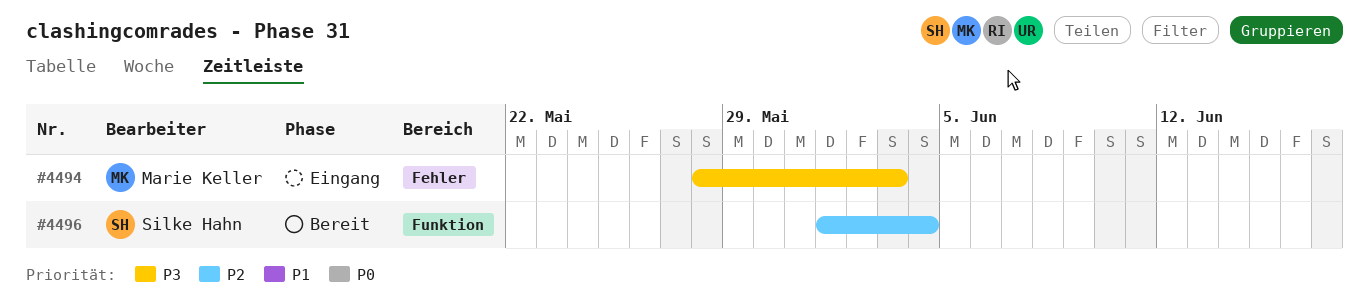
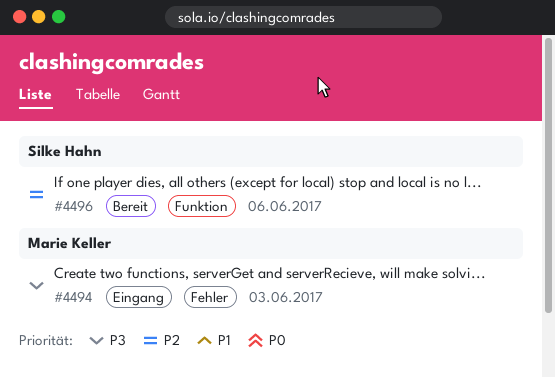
#4496, due: Jun 4 -> Jun 6

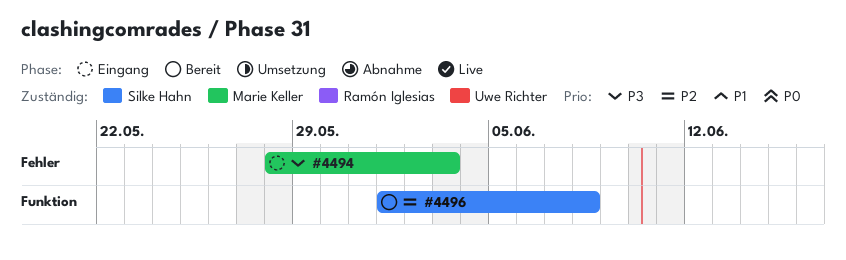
#4496, due: Jun 6 -> Jun 8

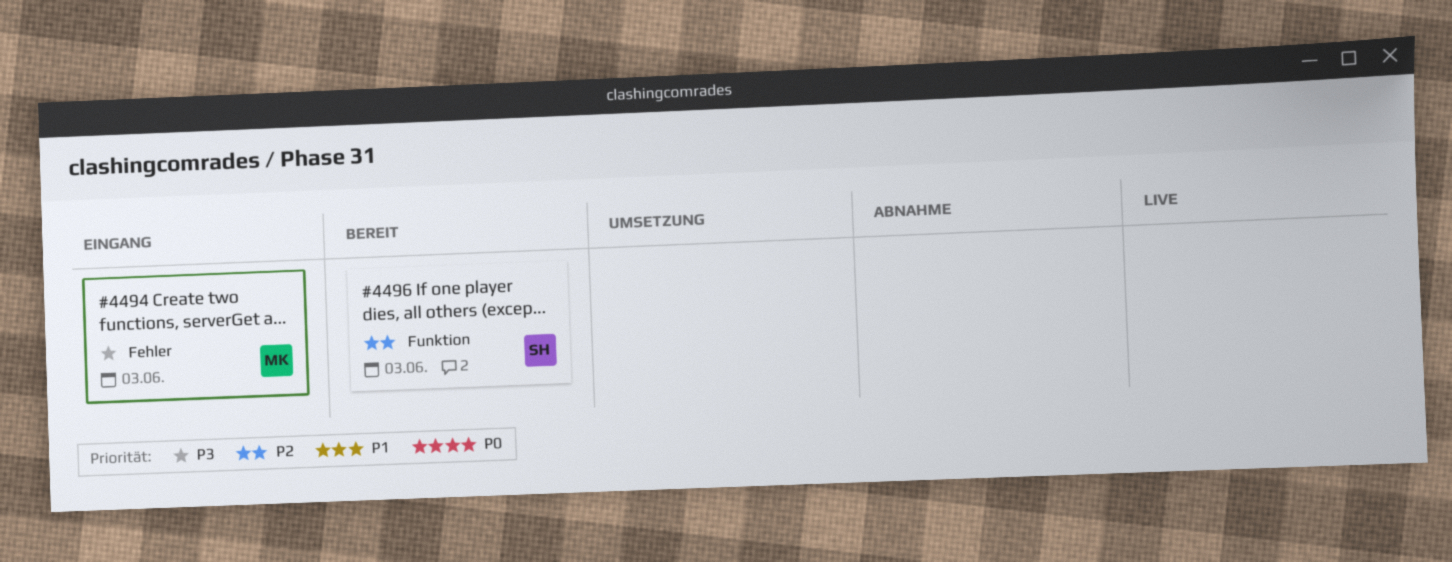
#4496, due: Jun 8 -> Jun 3

